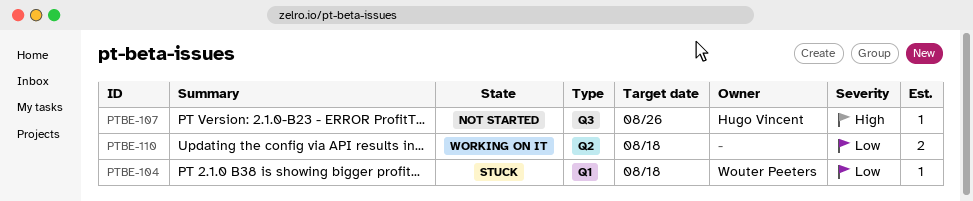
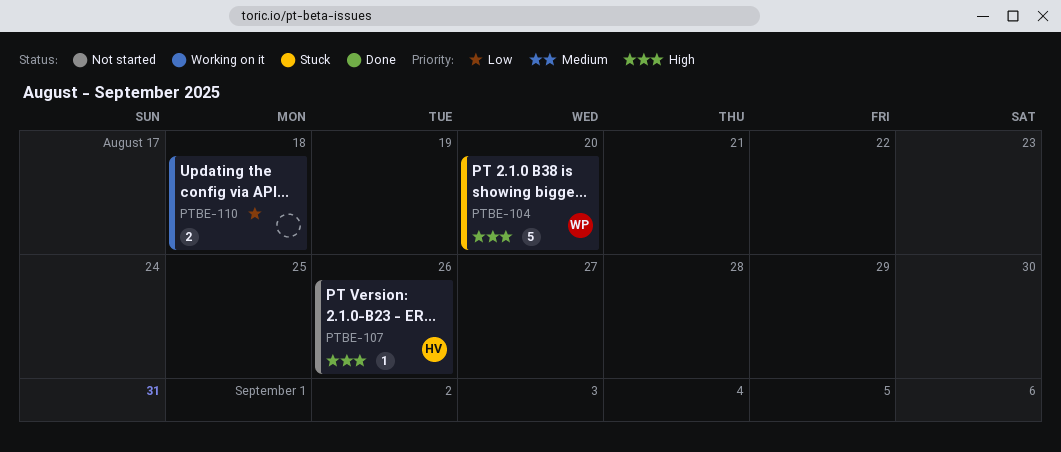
PTBE-104, priority: Low -> High
PTBE-104, estimate: 1 -> 5
PTBE-104, due: Aug 18 -> Aug 20

